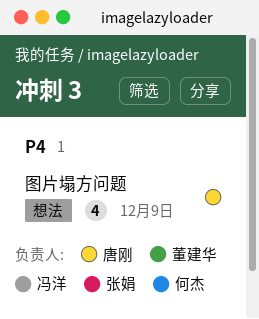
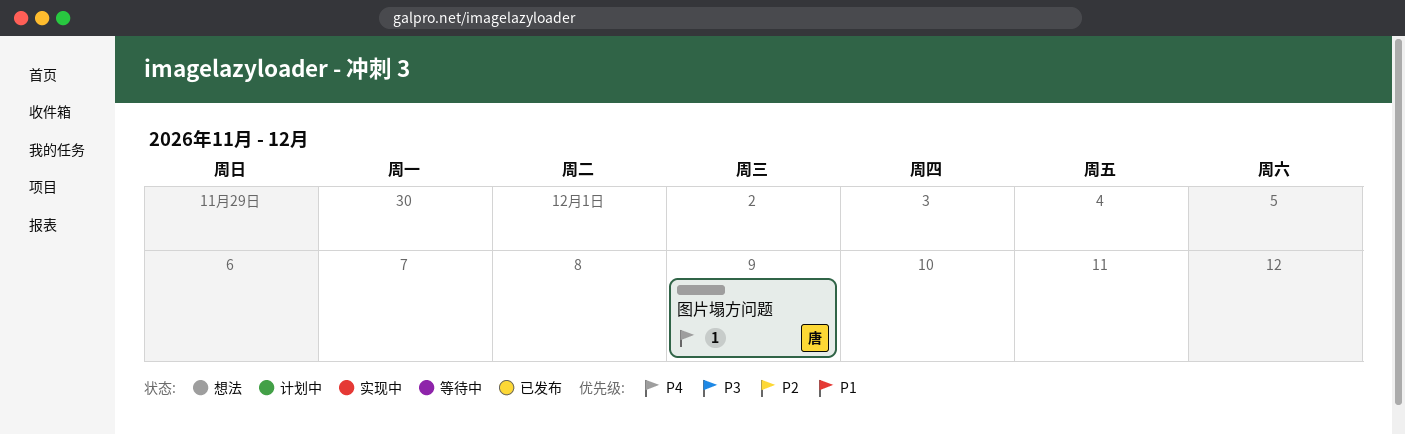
图片塌方问题, estimate: 4 -> 1

